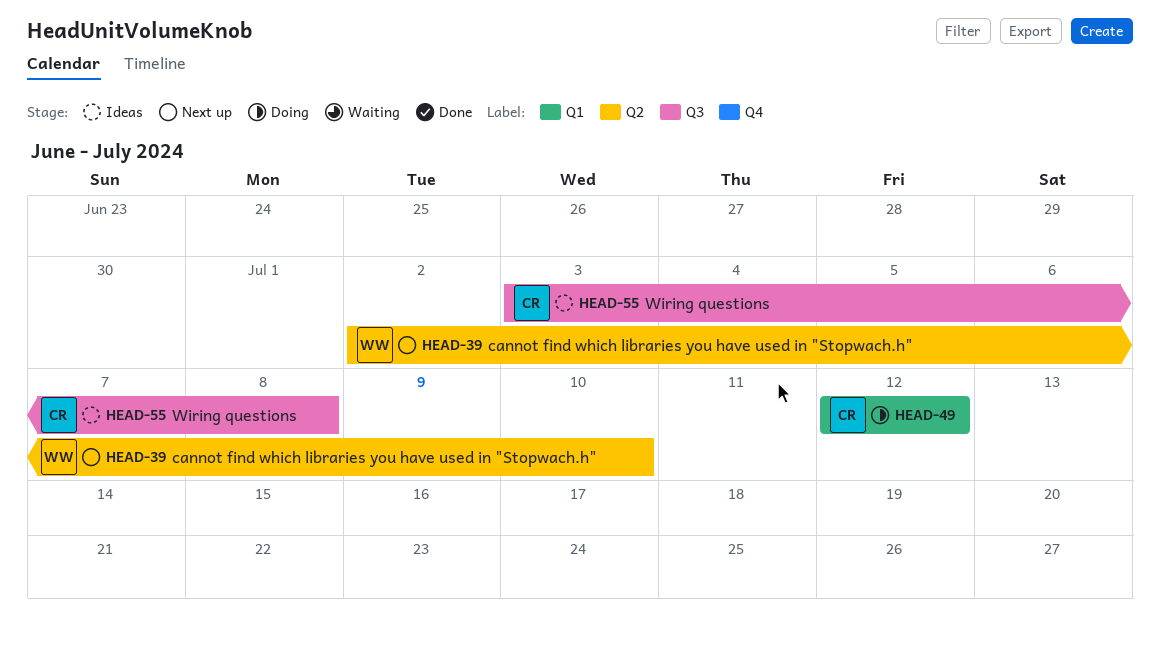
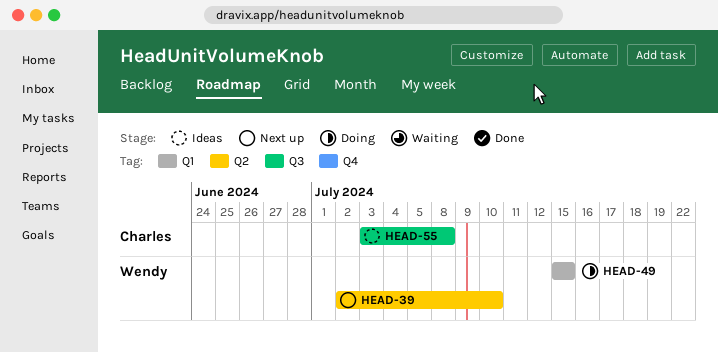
HEAD-49, owner: Charles -> Wendy
HEAD-49, start: Jul 12 -> Jul 15
HEAD-49, due: Jul 12 -> Jul 15

